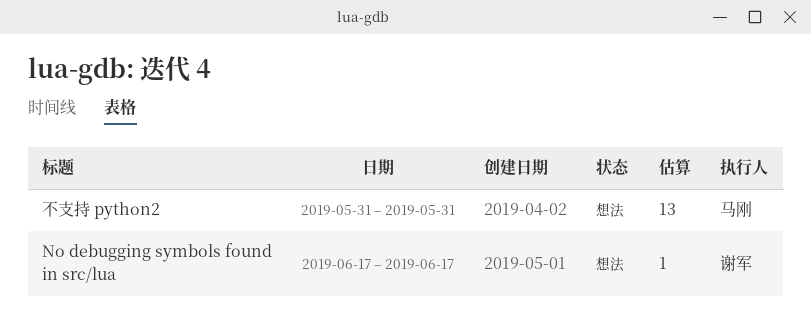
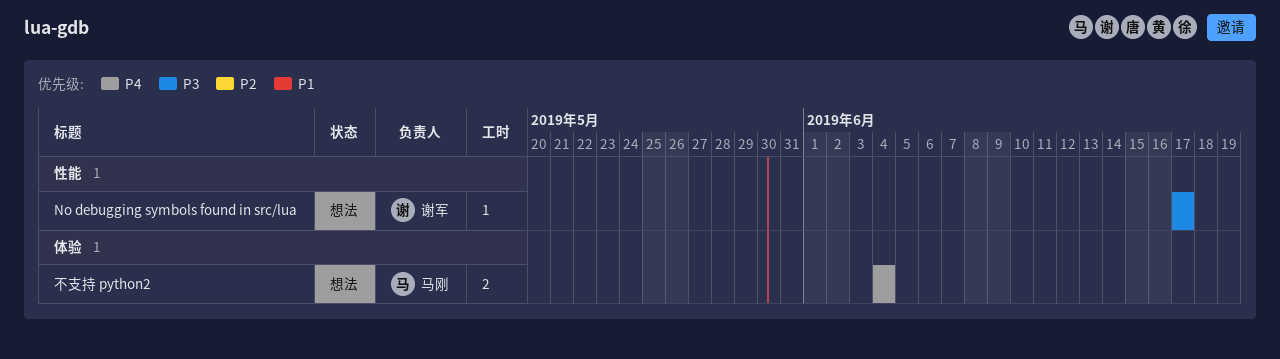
不支持 python2, estimate: 13 -> 2
不支持 python2, start: May 31 -> Jun 4
不支持 python2, due: May 31 -> Jun 4

